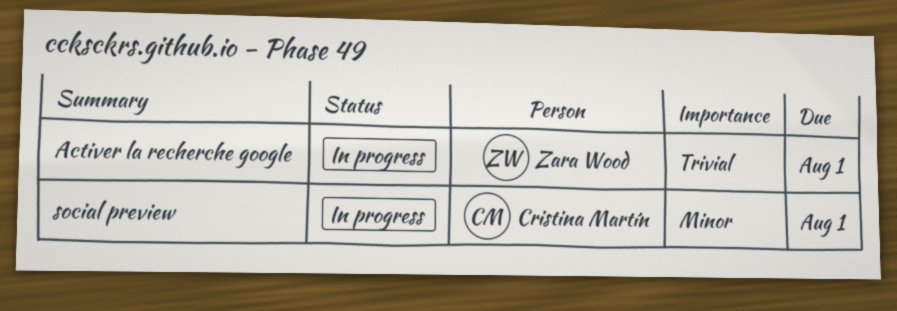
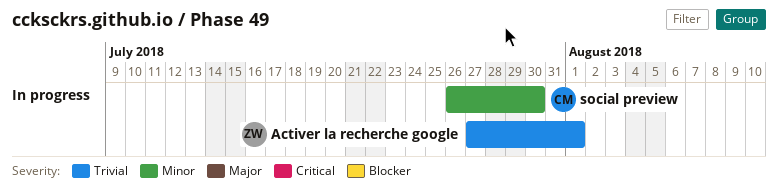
social preview, due: Aug 1 -> Jul 30

